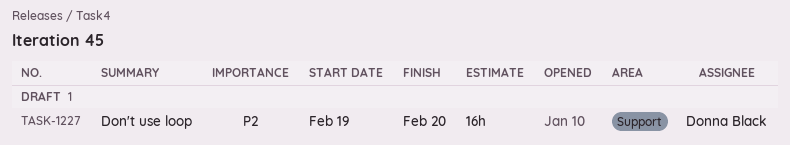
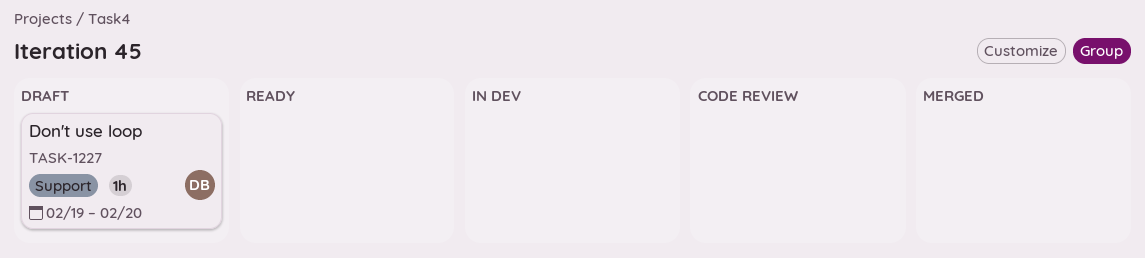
TASK-1227, estimate: 16h -> 1h

